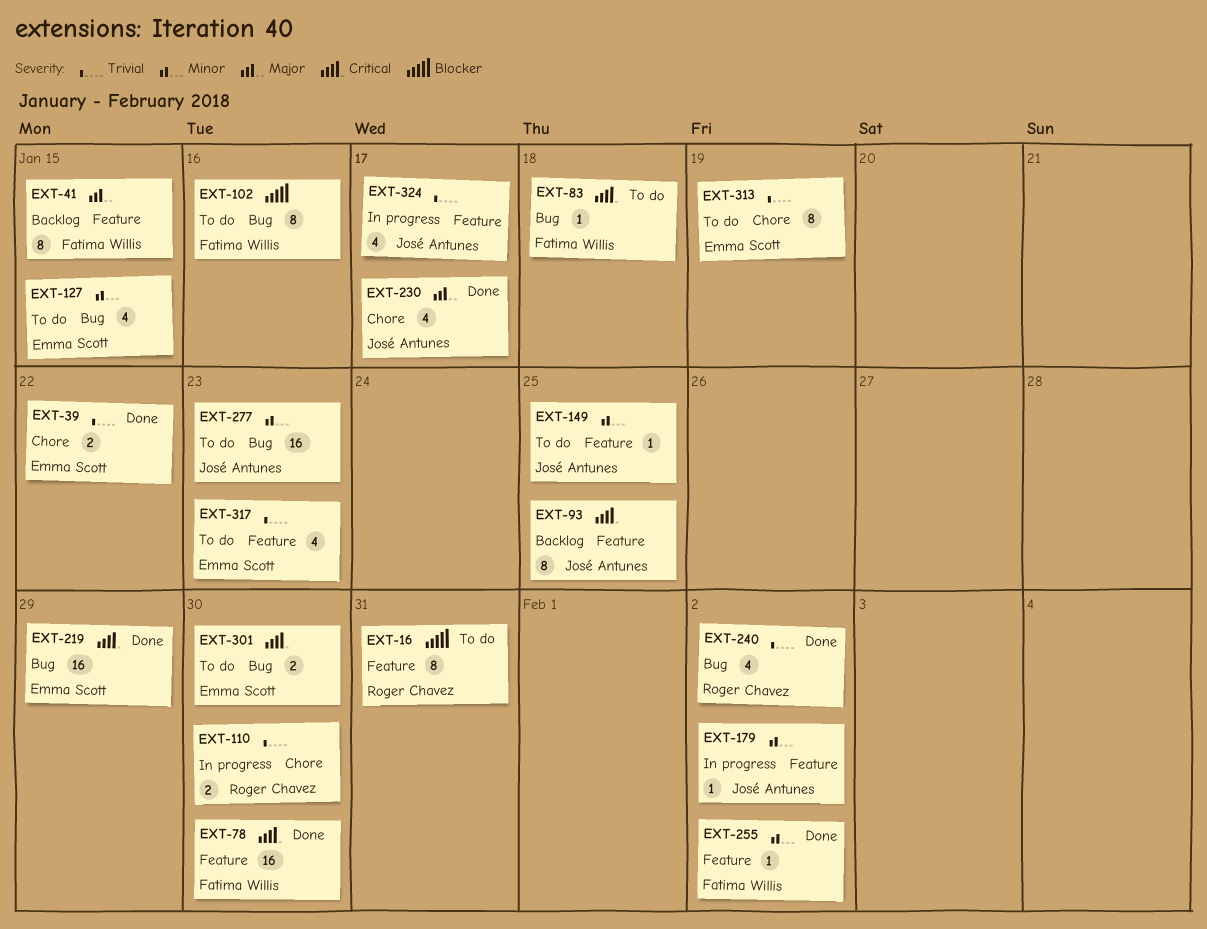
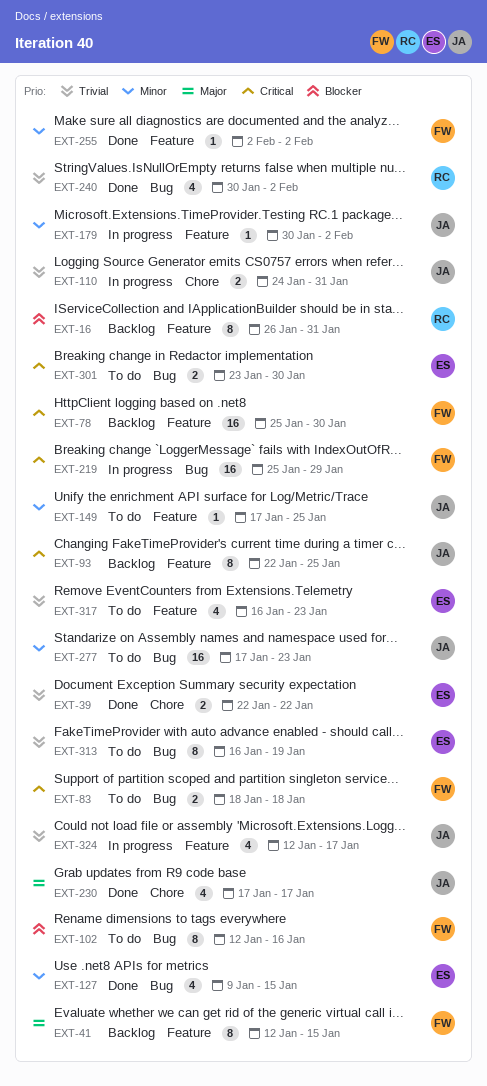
EXT-16, status: To do -> Backlog
EXT-78, status: Done -> Backlog
EXT-83, estimate: 1 -> 2
EXT-110, owner: Roger Chavez -> José Antunes
EXT-110, due: Jan 30 -> Jan 31
EXT-127, status: To do -> Done
EXT-219, status: Done -> In progress
EXT-219, owner: Emma Scott -> Fatima Willis
EXT-313, label: Chore -> Bug

